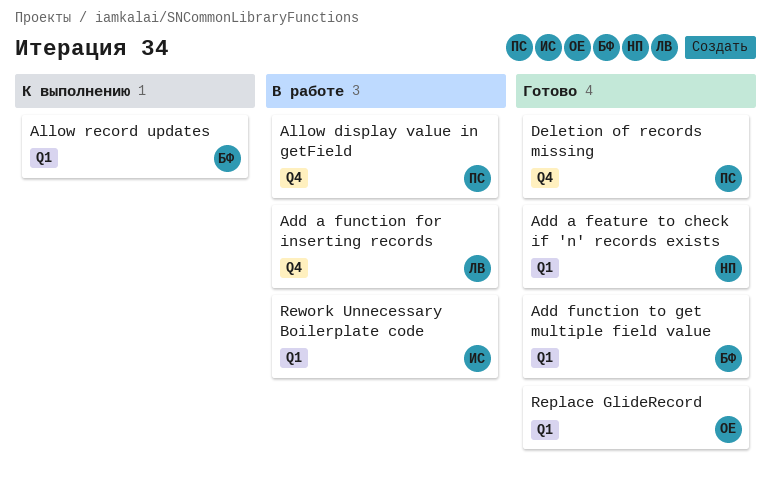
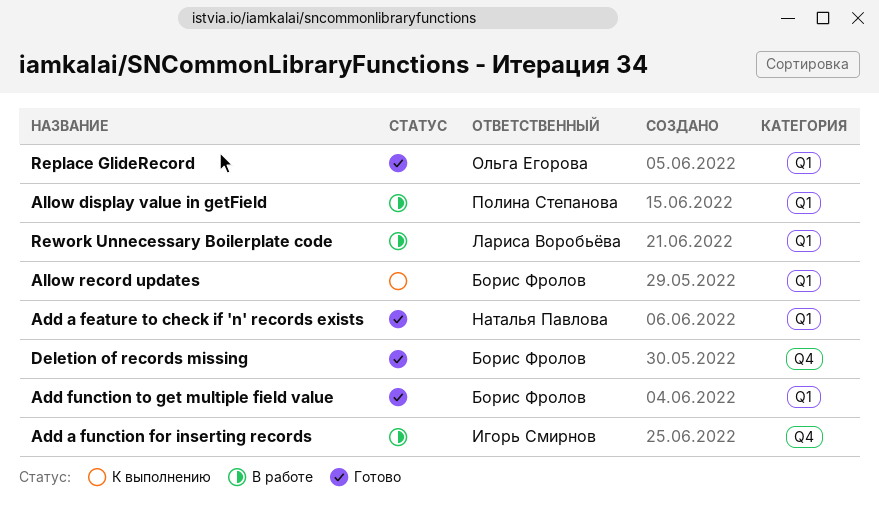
Add a function for inserting records, owner: Лариса Воробьёва -> Игорь Смирнов
Allow display value in getField, label: Q4 -> Q1
Deletion of records missing, owner: Полина Степанова -> Борис Фролов
Rework Unnecessary Boilerplate code, owner: Игорь Смирнов -> Лариса Воробьёва

